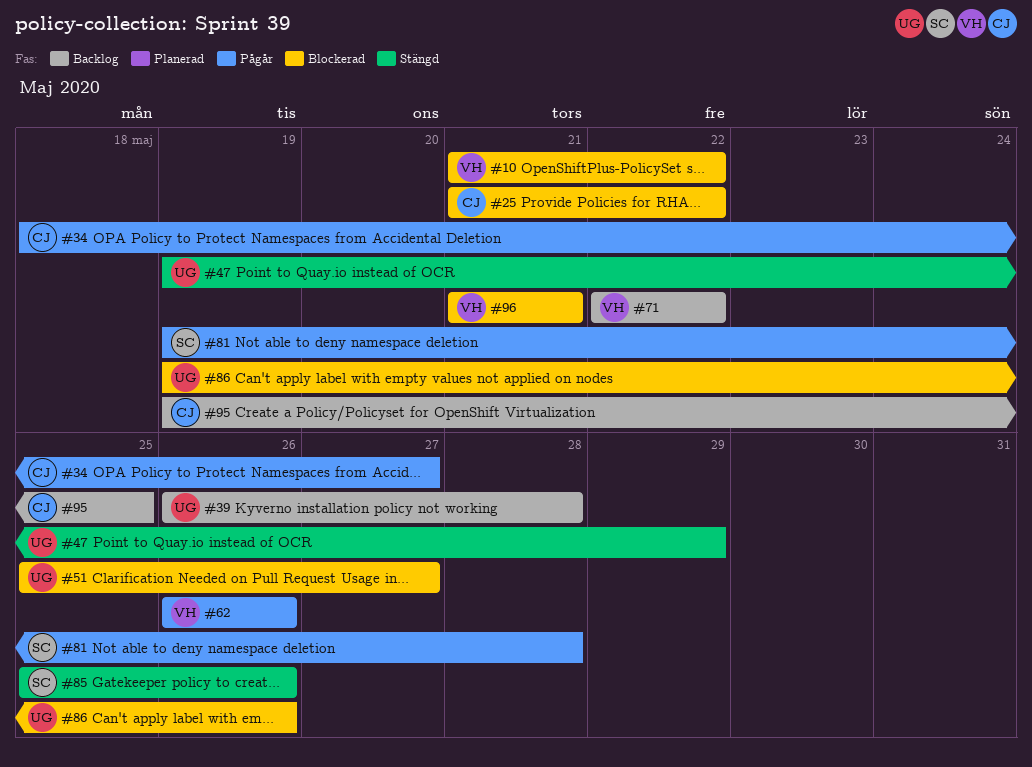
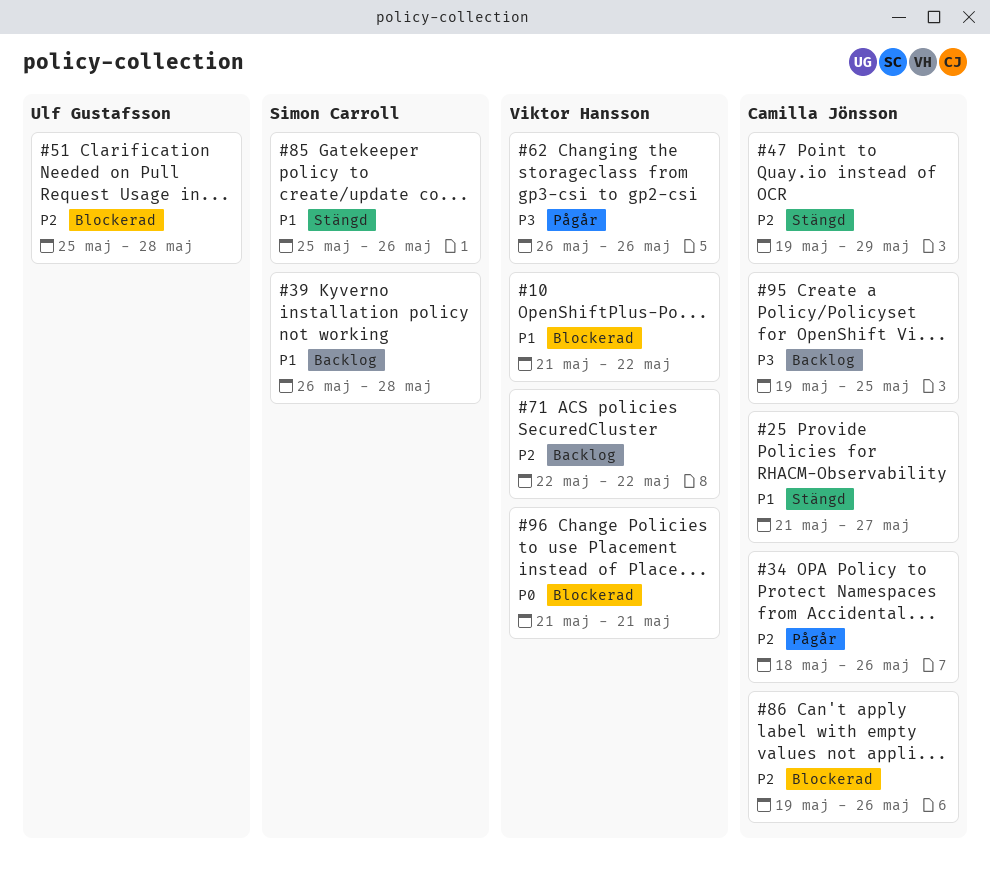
#25, status: Blockerad -> Stängd
#25, due: May 22 -> May 27
#34, due: May 27 -> May 26
#39, owner: Ulf Gustafsson -> Simon Carroll
#47, owner: Ulf Gustafsson -> Camilla Jönsson
#51, due: May 27 -> May 28
#81: present -> none
#86, owner: Ulf Gustafsson -> Camilla Jönsson

